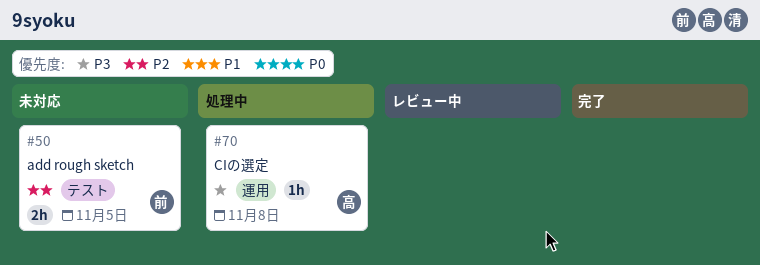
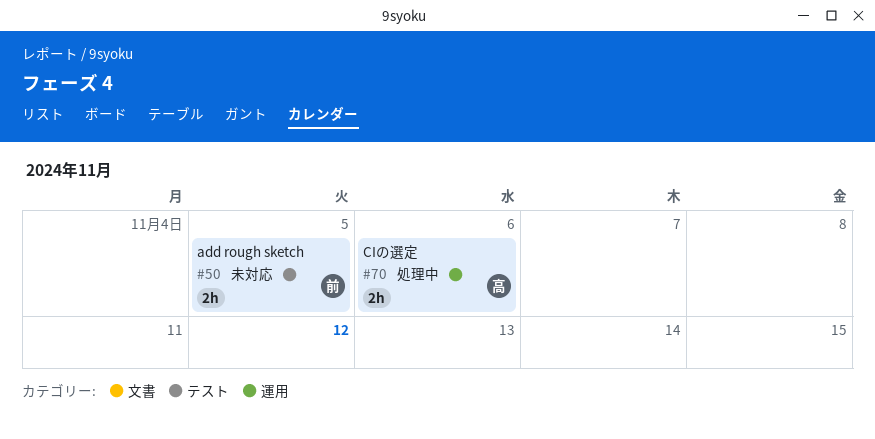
#70, estimate: 1h -> 2h
#70, due: Nov 8 -> Nov 6

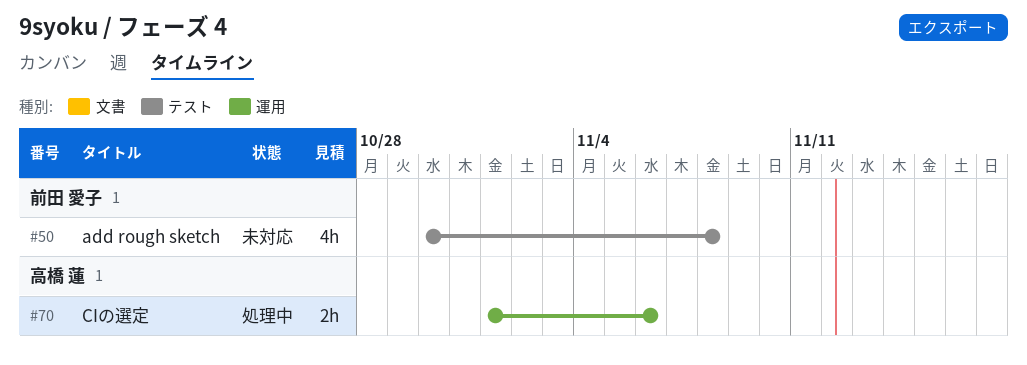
#50, estimate: 2h -> 4h
#50, due: Nov 5 -> Nov 8

